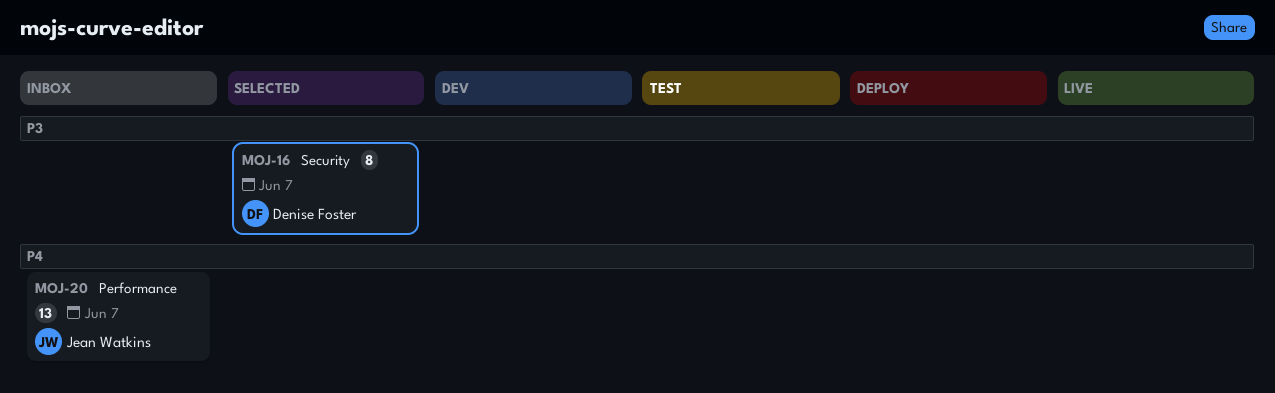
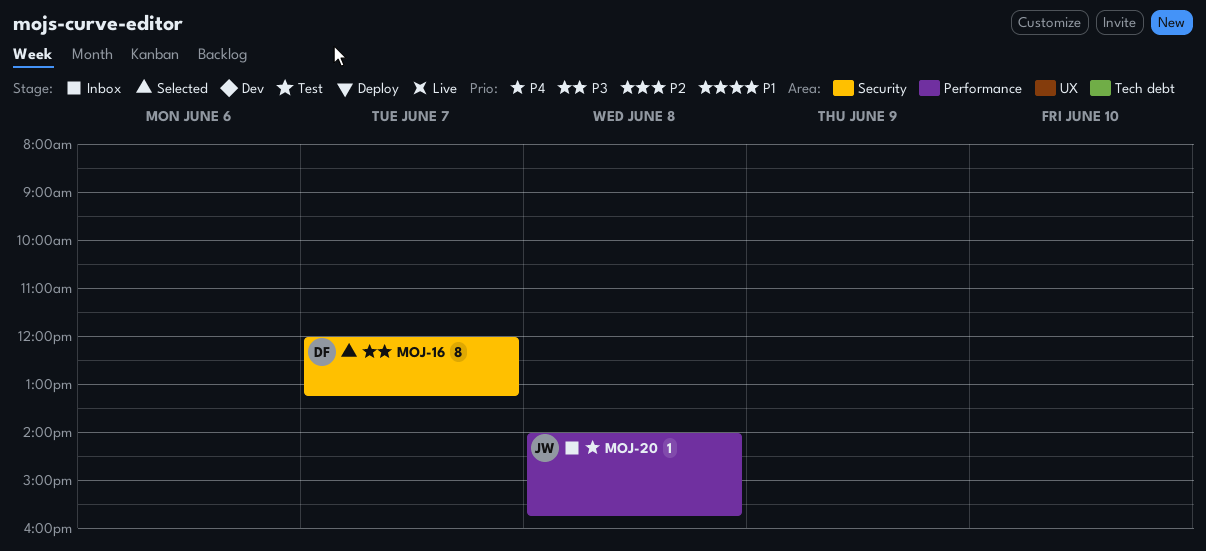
MOJ-20, estimate: 13 -> 1
MOJ-20, day: Jun 7 -> Jun 8

